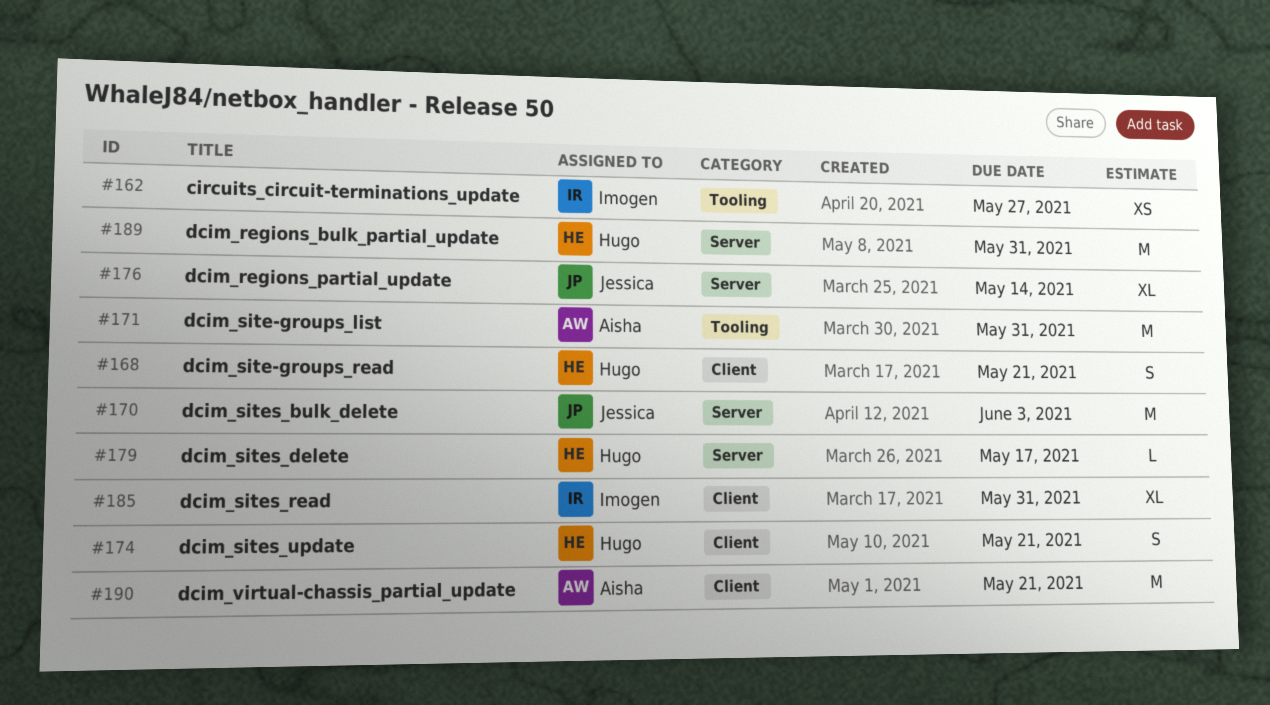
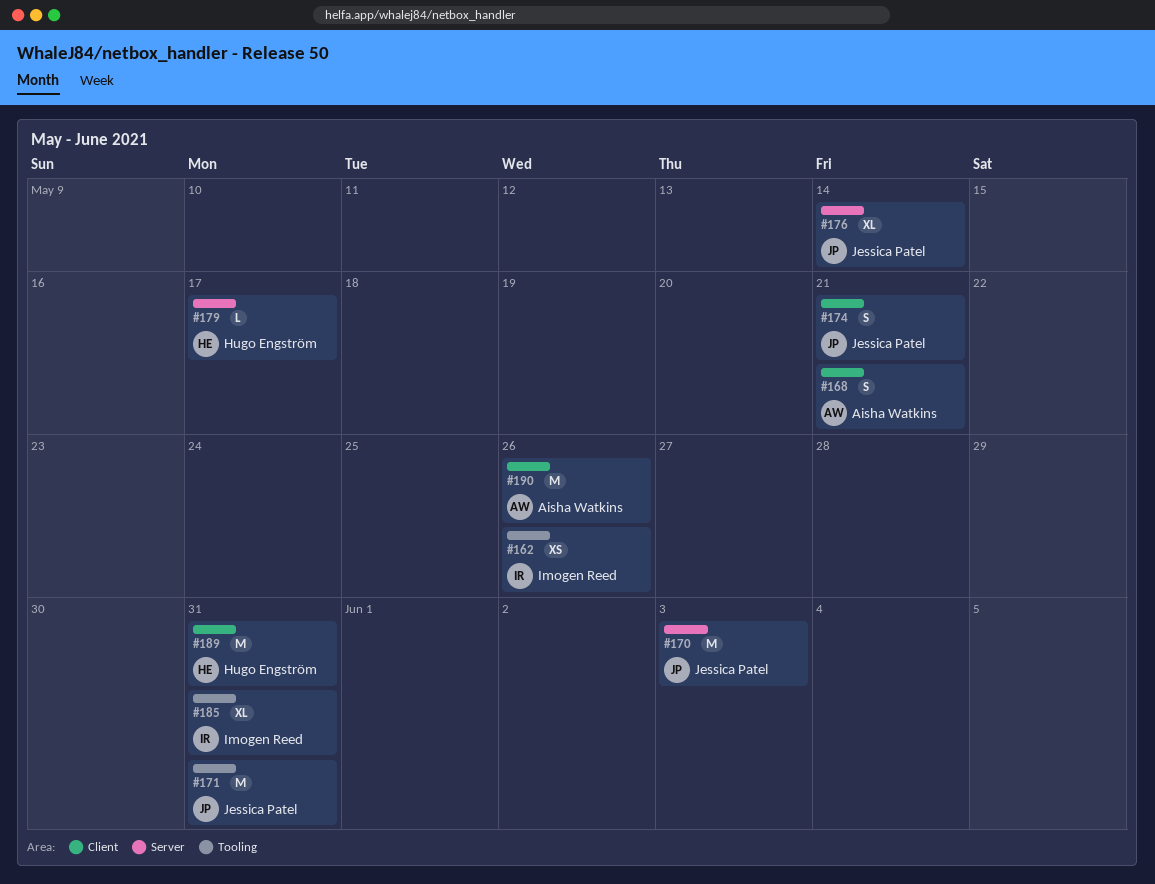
#162, due: May 27 -> May 26
#168, owner: Hugo Engström -> Aisha Watkins
#171, owner: Aisha Watkins -> Jessica Patel
#174, owner: Hugo Engström -> Jessica Patel
#185, label: Client -> Tooling
#189, label: Server -> Client
#190, due: May 21 -> May 26

